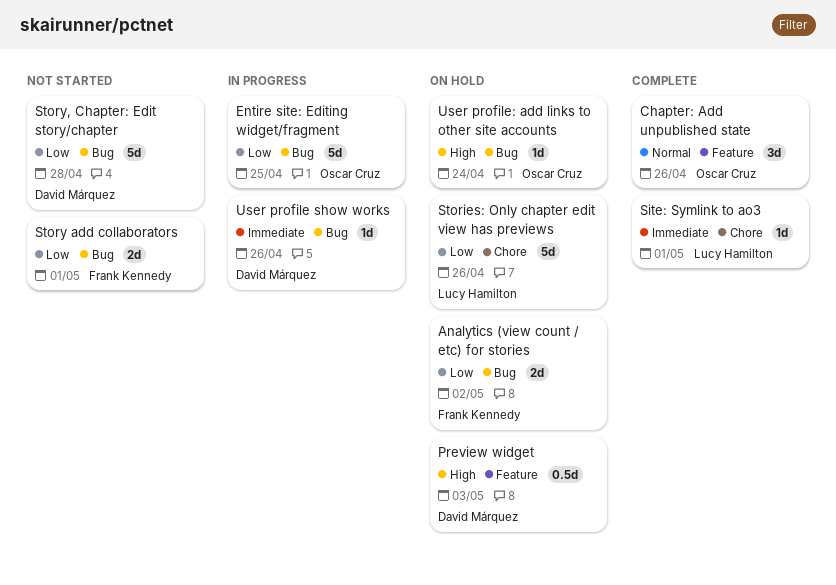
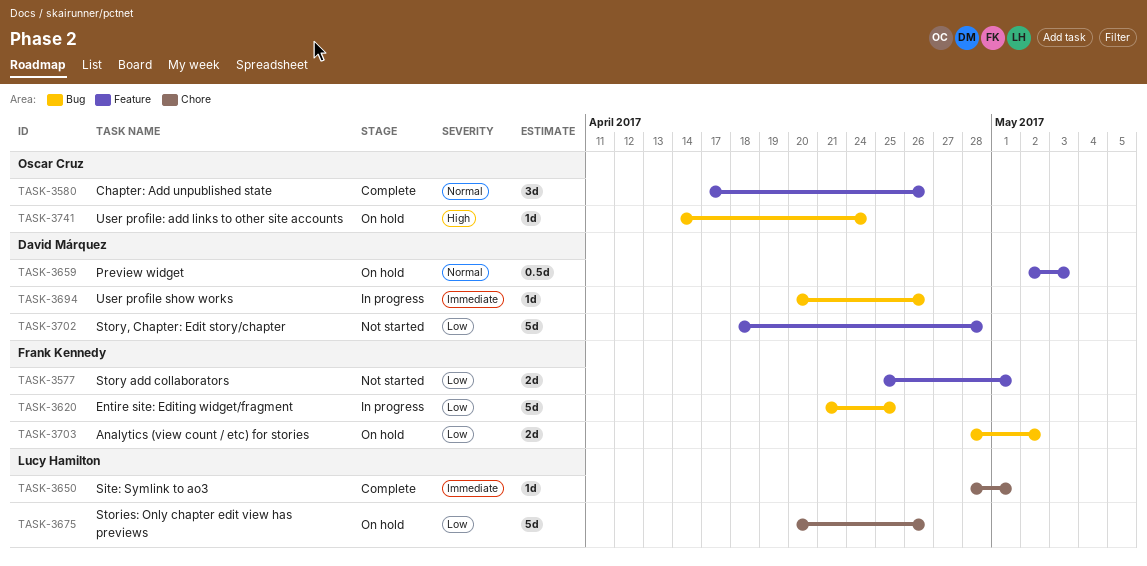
Entire site: Editing widget/fragment, owner: Oscar Cruz -> Frank Kennedy
Preview widget, priority: High -> Normal
Story add collaborators, label: Bug -> Feature
Story, Chapter: Edit story/chapter, label: Bug -> Feature

